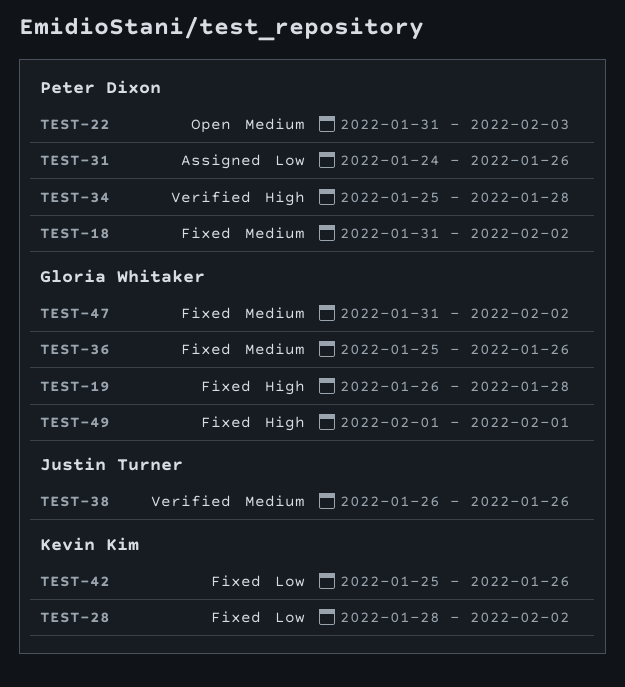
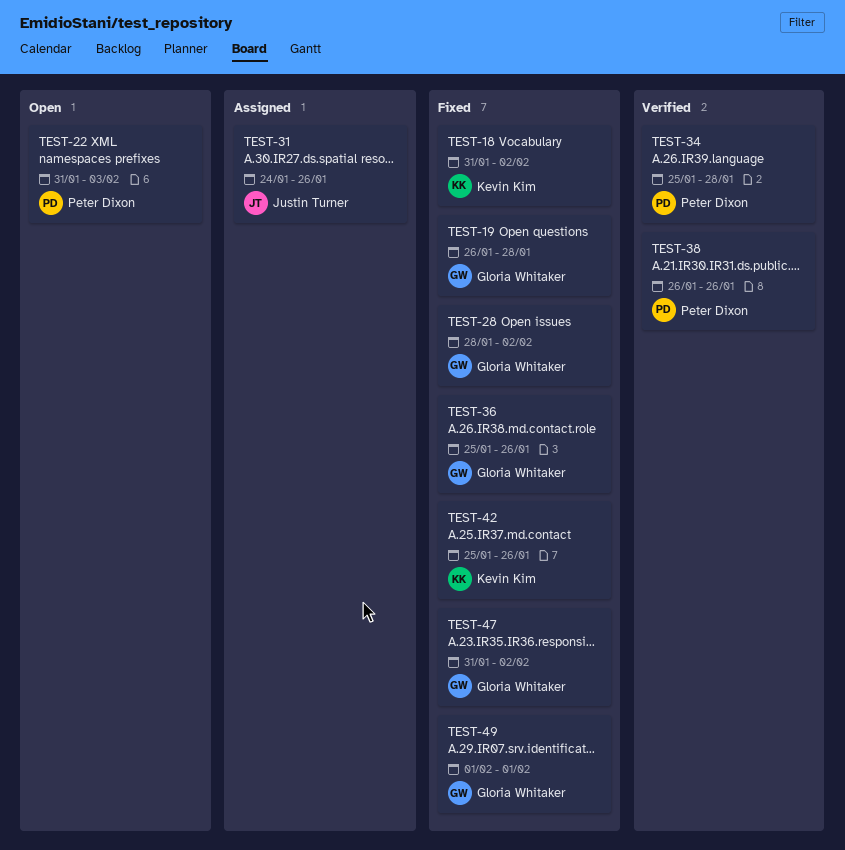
TEST-18, owner: Peter Dixon -> Kevin Kim
TEST-28, owner: Kevin Kim -> Gloria Whitaker
TEST-31, owner: Peter Dixon -> Justin Turner
TEST-38, owner: Justin Turner -> Peter Dixon

